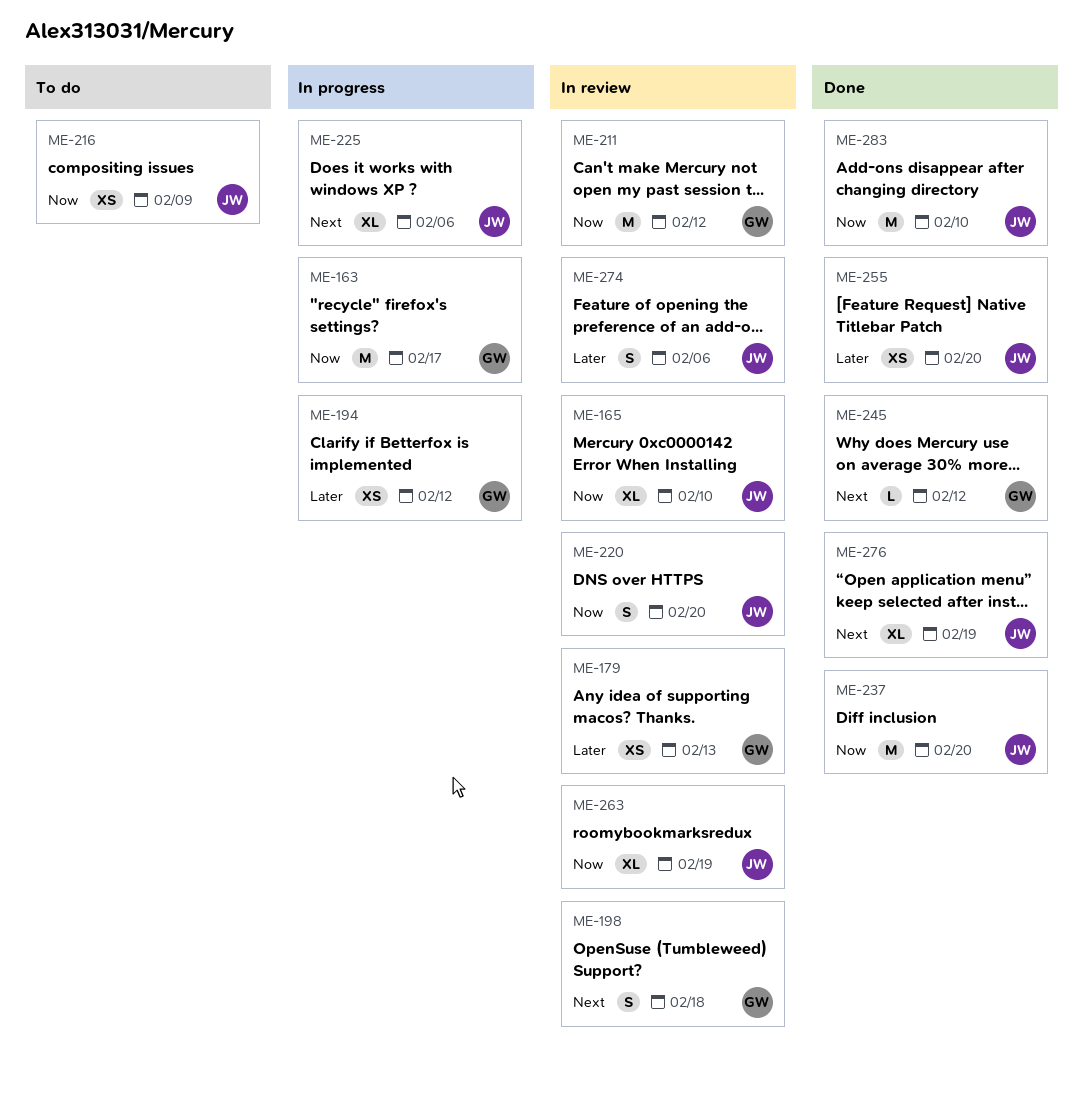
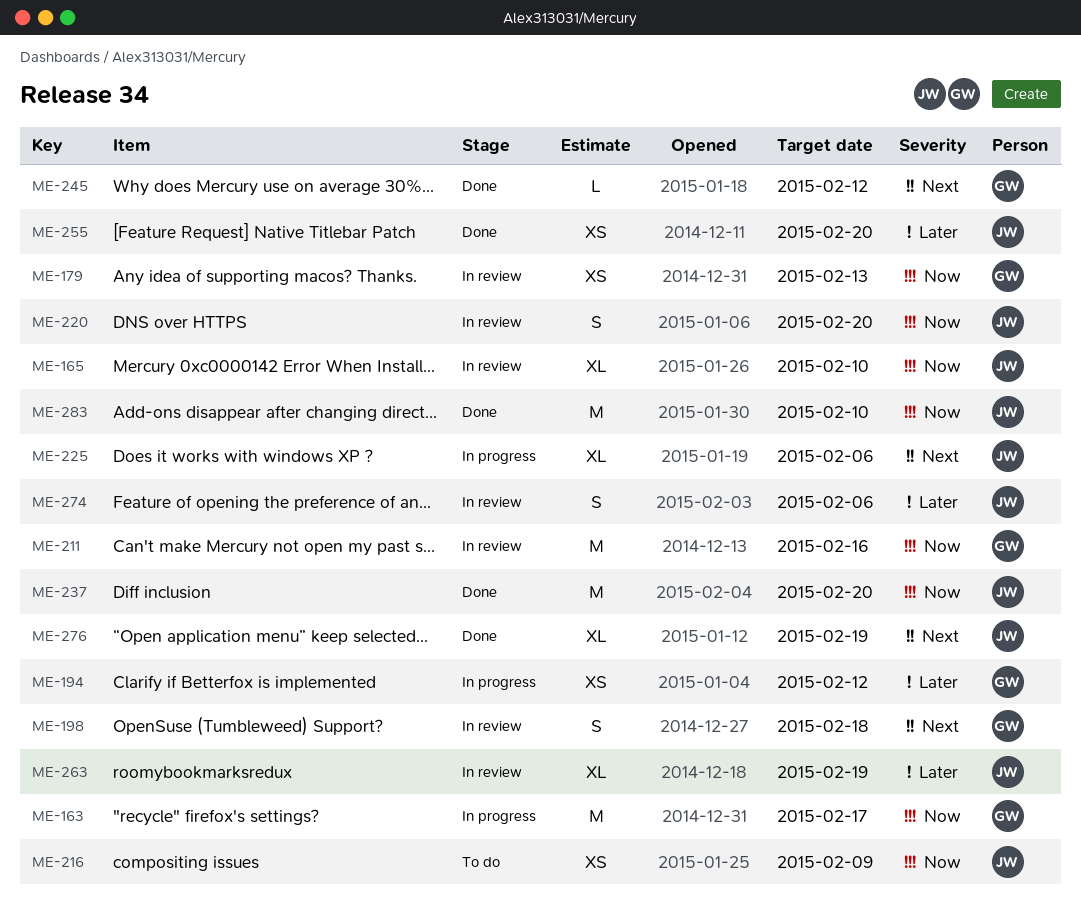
ME-179, priority: Later -> Now
ME-211, due: Feb 12 -> Feb 16
ME-263, priority: Now -> Later

